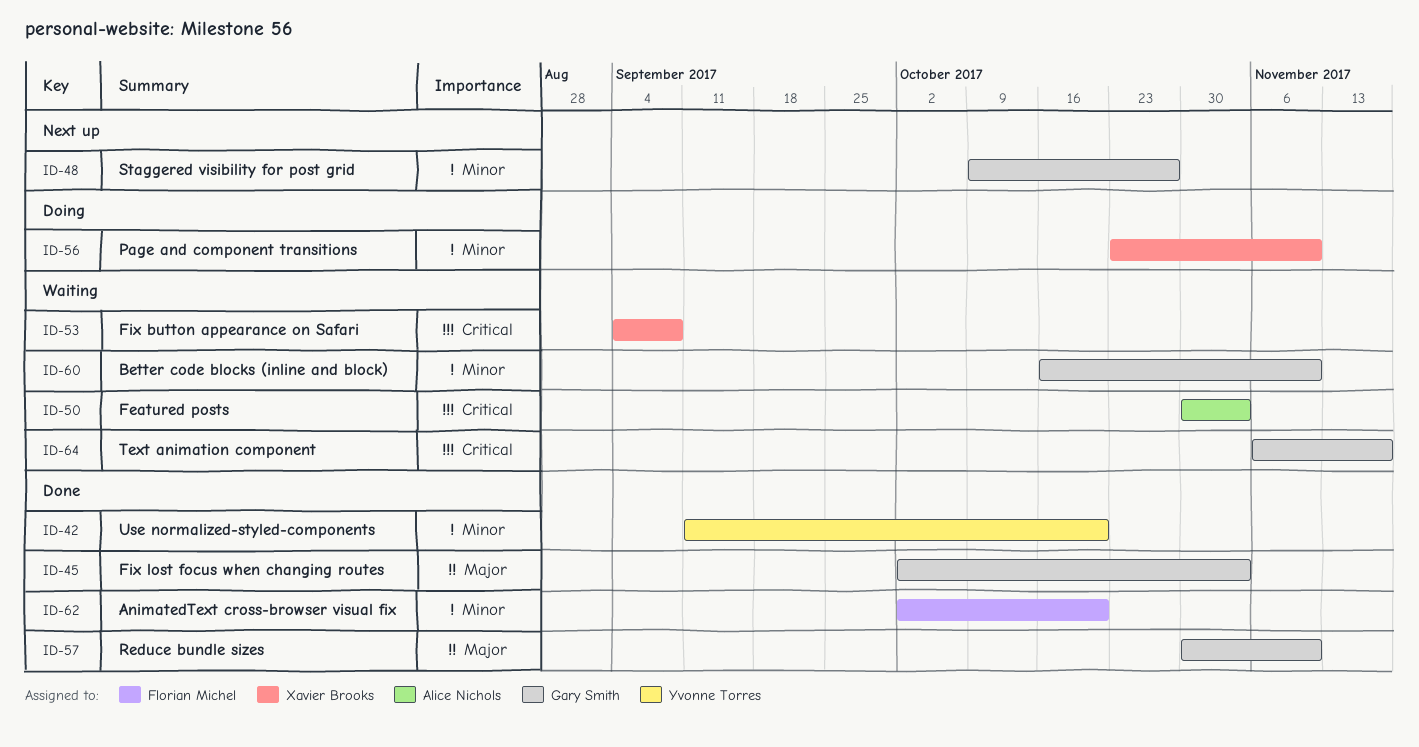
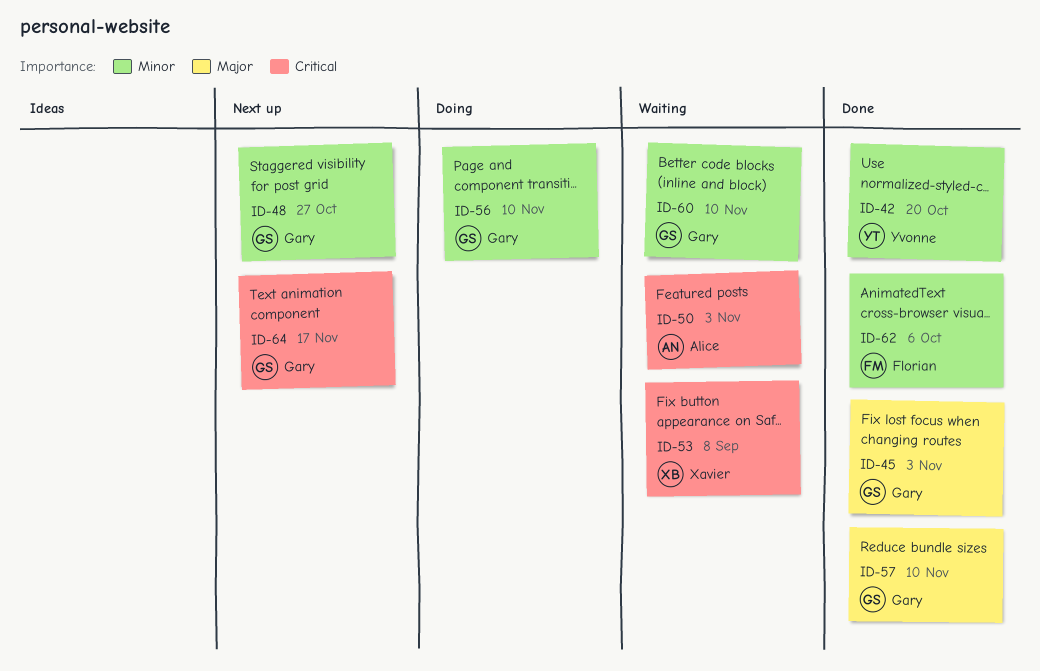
ID-56, owner: Xavier Brooks -> Gary Smith
ID-62, due: Oct 20 -> Oct 6
ID-64, status: Waiting -> Next up

